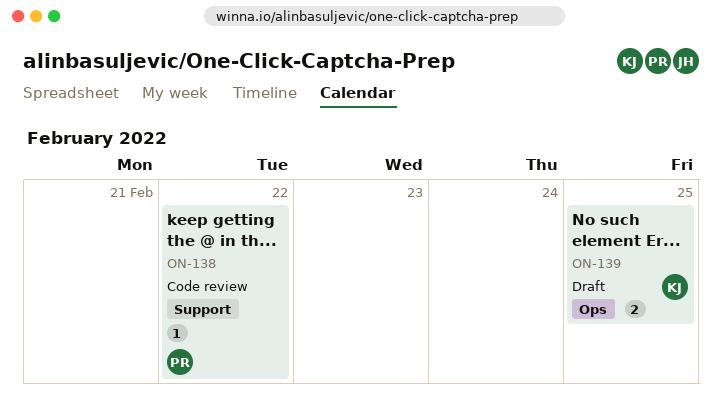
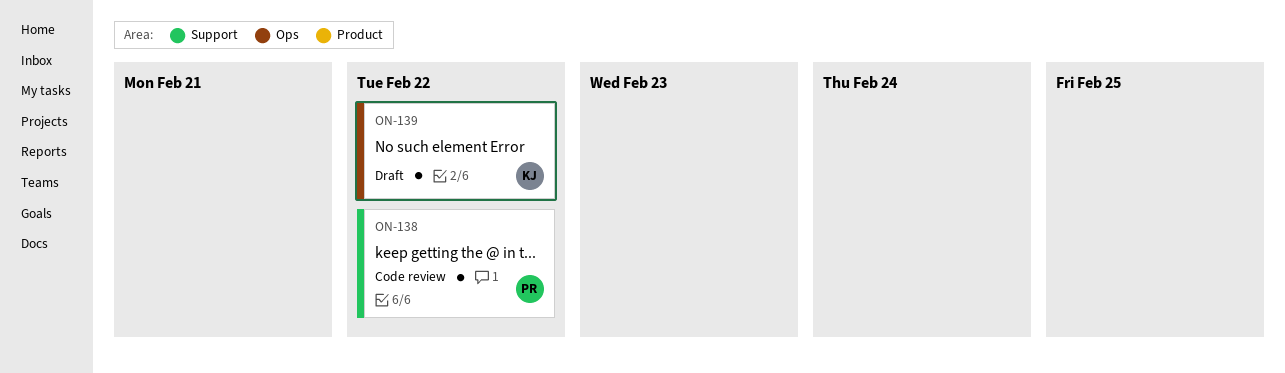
ON-139, estimate: 2 -> 1
ON-139, due: Feb 25 -> Feb 22

